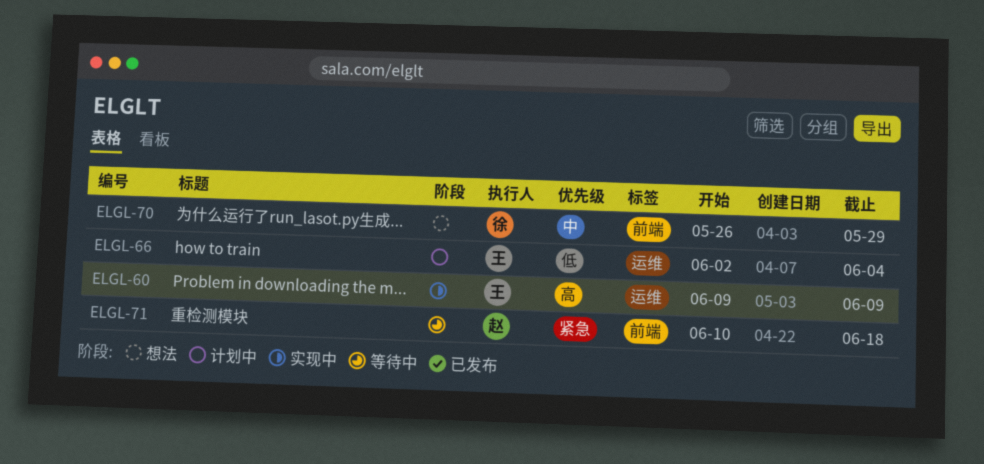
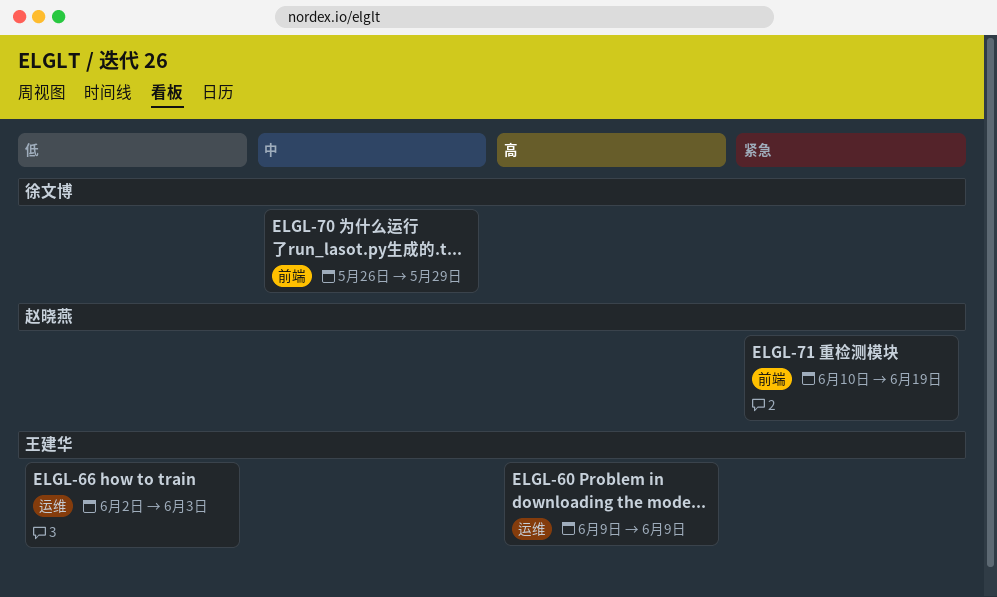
ELGL-66, due: Jun 4 -> Jun 3
ELGL-71, due: Jun 18 -> Jun 19

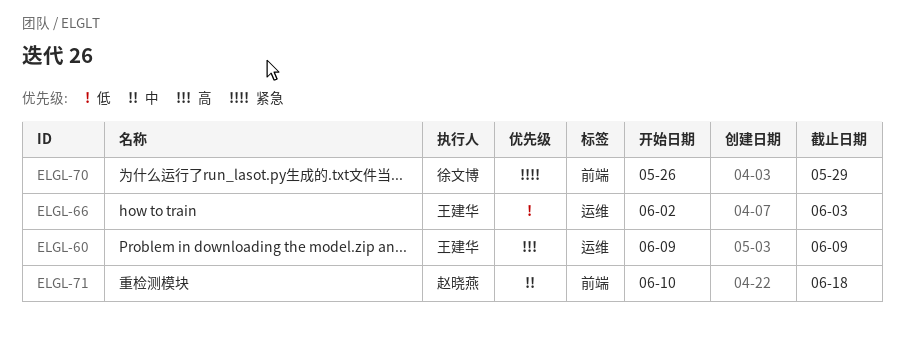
ELGL-70, priority: 中 -> 紧急
ELGL-71, priority: 紧急 -> 中
ELGL-71, due: Jun 19 -> Jun 18

